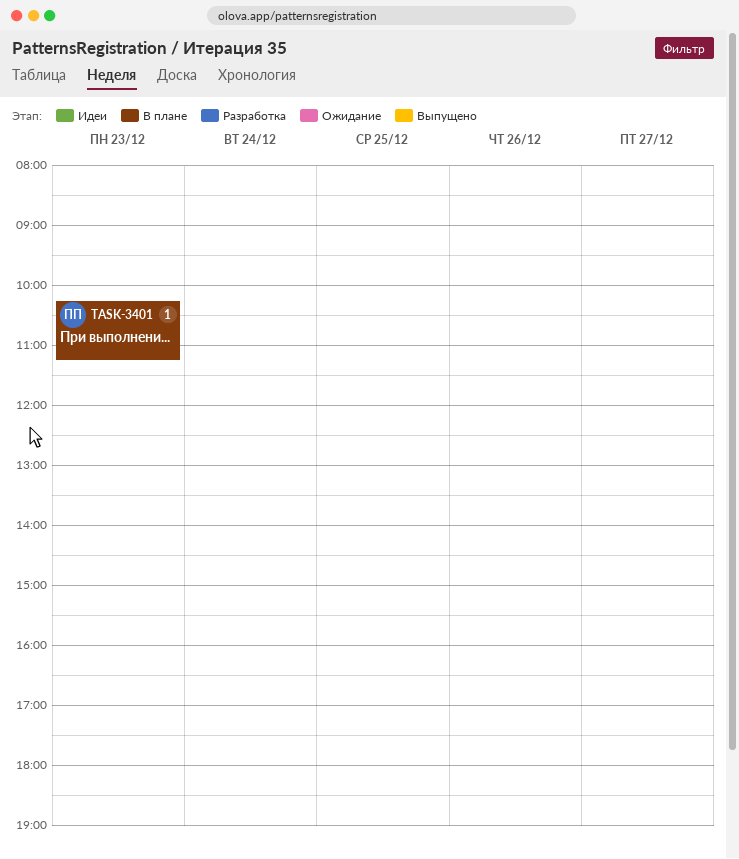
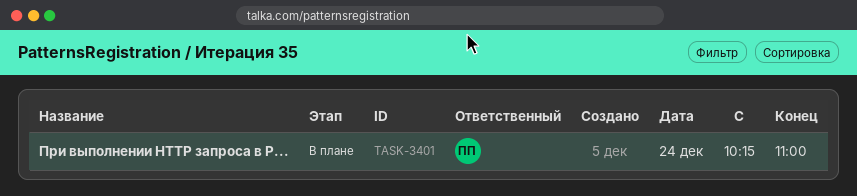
TASK-3401, day: Dec 23 -> Dec 24
TASK-3401, ends: 11:15 -> 11:00

